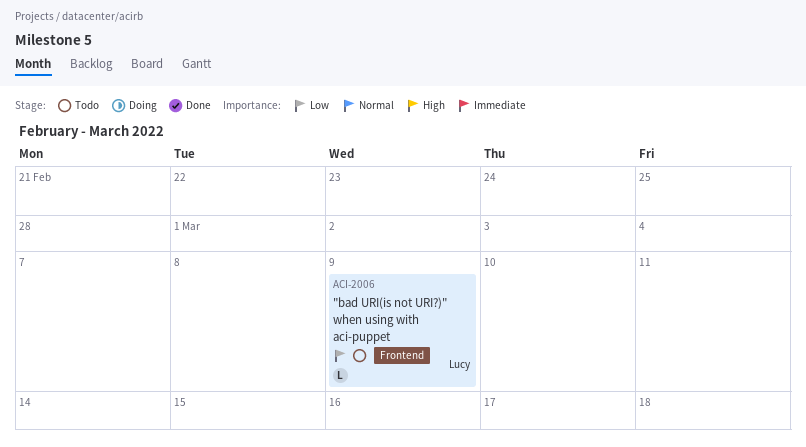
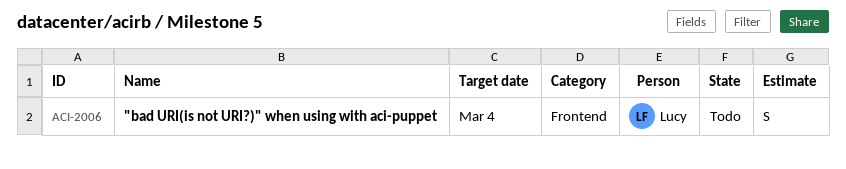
ACI-2006, estimate: L -> S
ACI-2006, due: Mar 9 -> Mar 4

